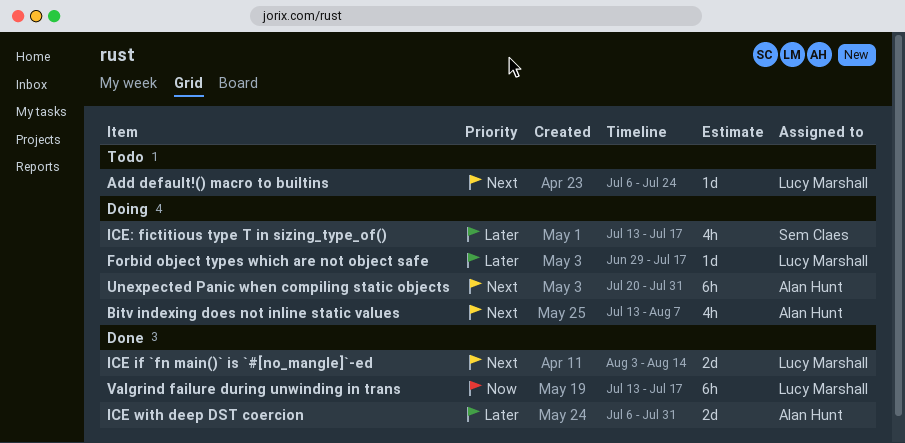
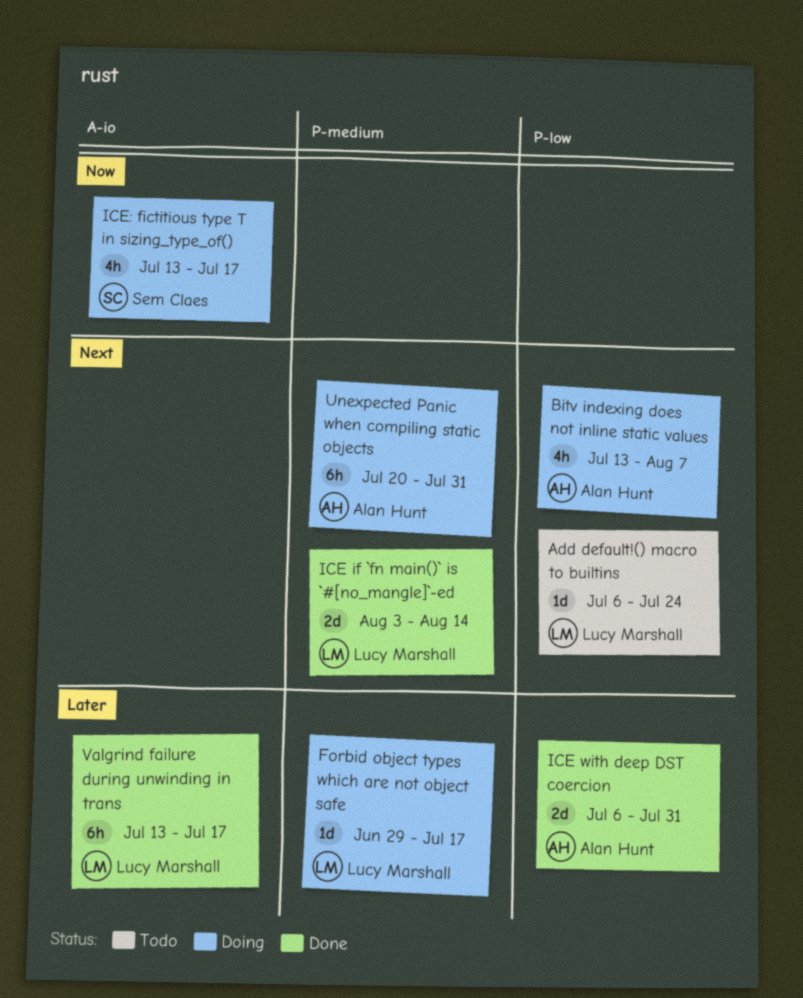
ICE: fictitious type T in sizing_type_of(), priority: Later -> Now
Valgrind failure during unwinding in trans, priority: Now -> Later

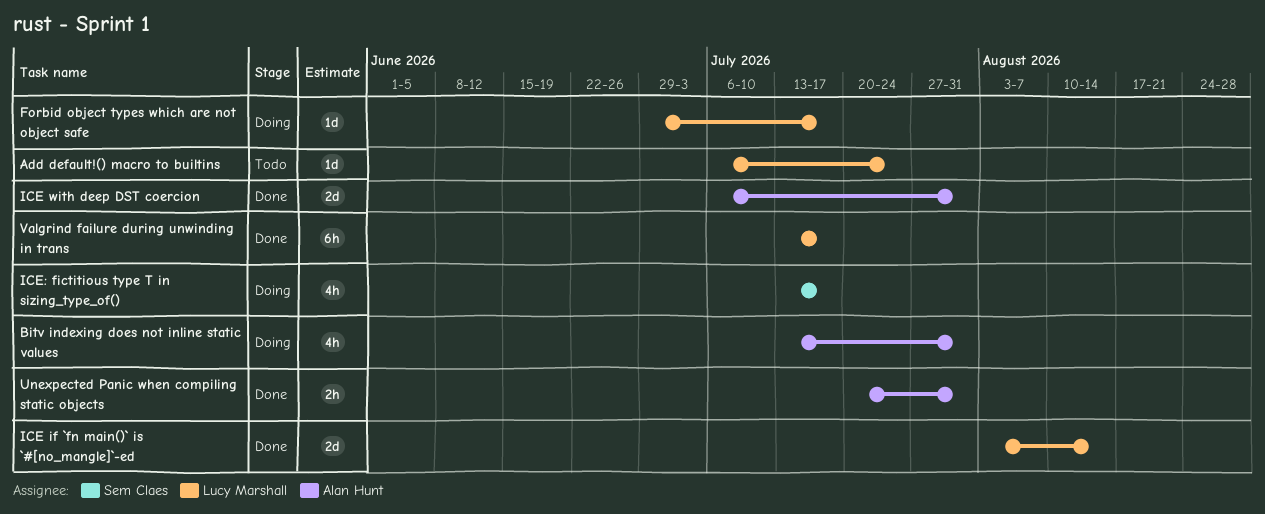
Bitv indexing does not inline static values, due: Aug 7 -> Jul 31
Unexpected Panic when compiling static objects, status: Doing -> Done
Unexpected Panic when compiling static objects, estimate: 6h -> 2h

